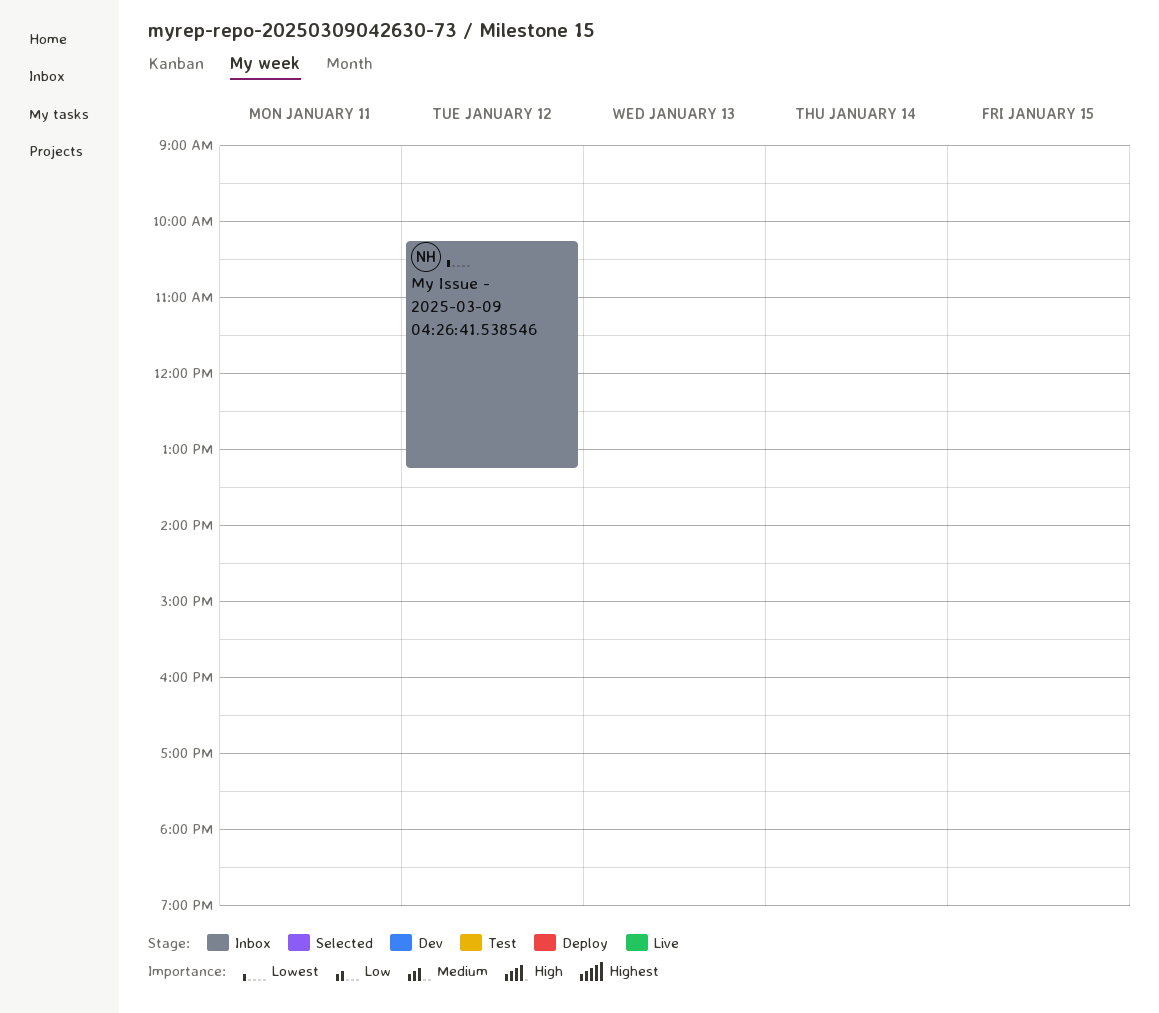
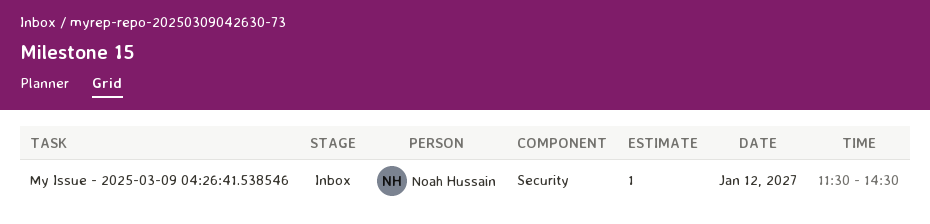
My Issue - 2025-03-09 04:26:41.538546, begins: 10:15 -> 11:30
My Issue - 2025-03-09 04:26:41.538546, ends: 13:15 -> 14:30

